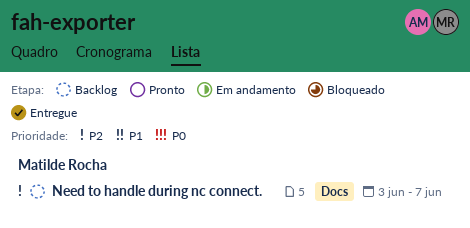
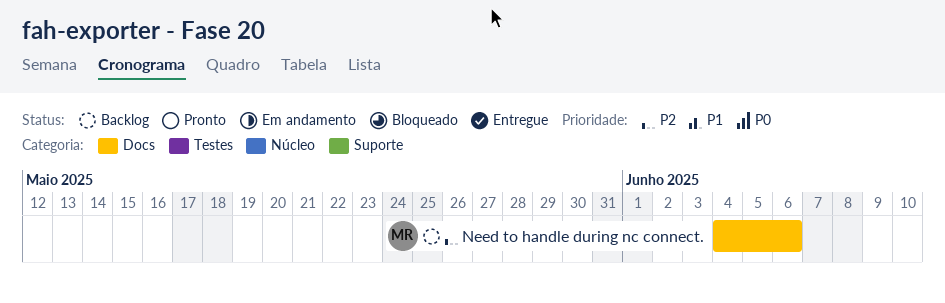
Need to handle during nc connect., start: Jun 3 -> Jun 4
Need to handle during nc connect., due: Jun 7 -> Jun 6

